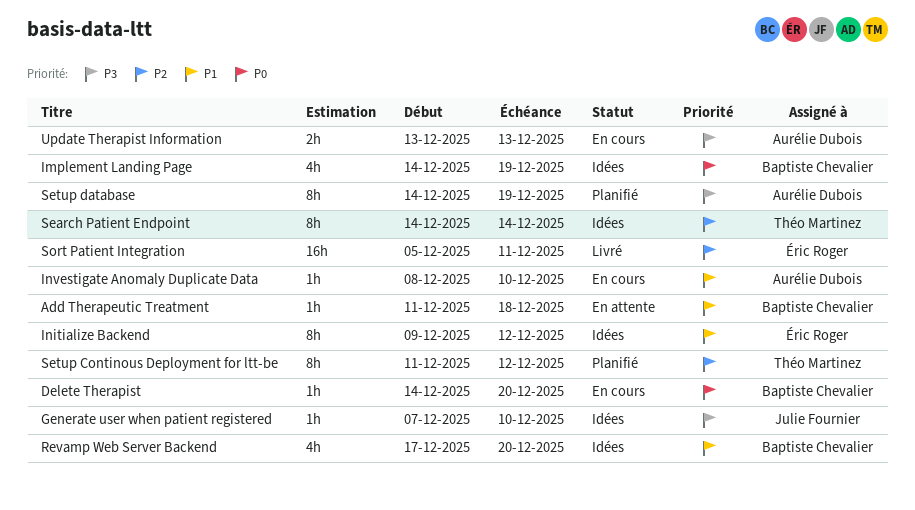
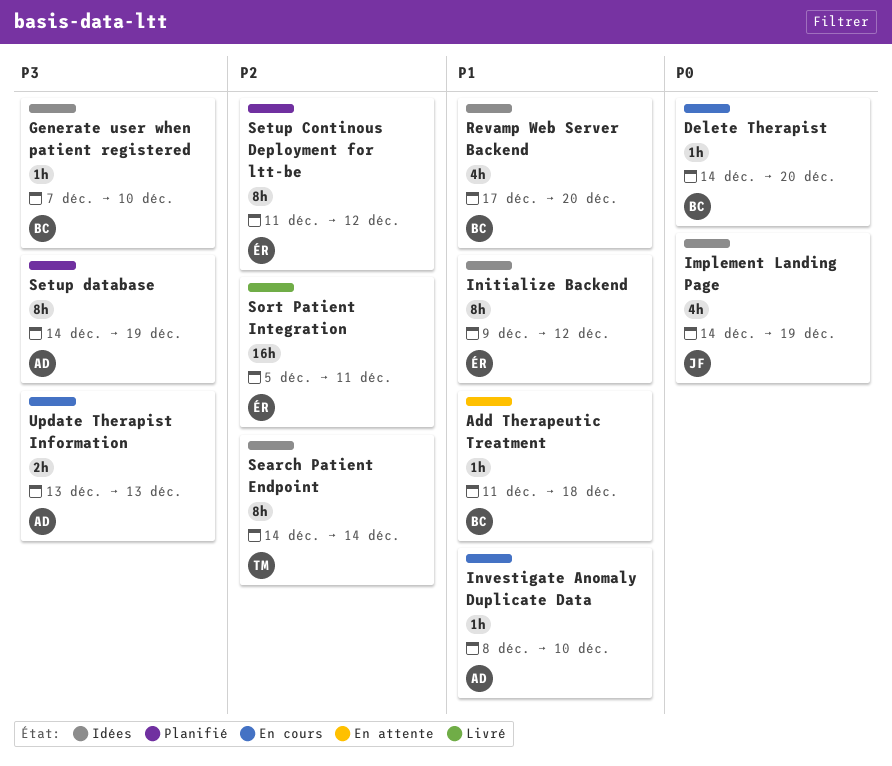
Generate user when patient registered, owner: Julie Fournier -> Baptiste Chevalier
Implement Landing Page, owner: Baptiste Chevalier -> Julie Fournier
Setup Continous Deployment for ltt-be, owner: Théo Martinez -> Éric Roger

